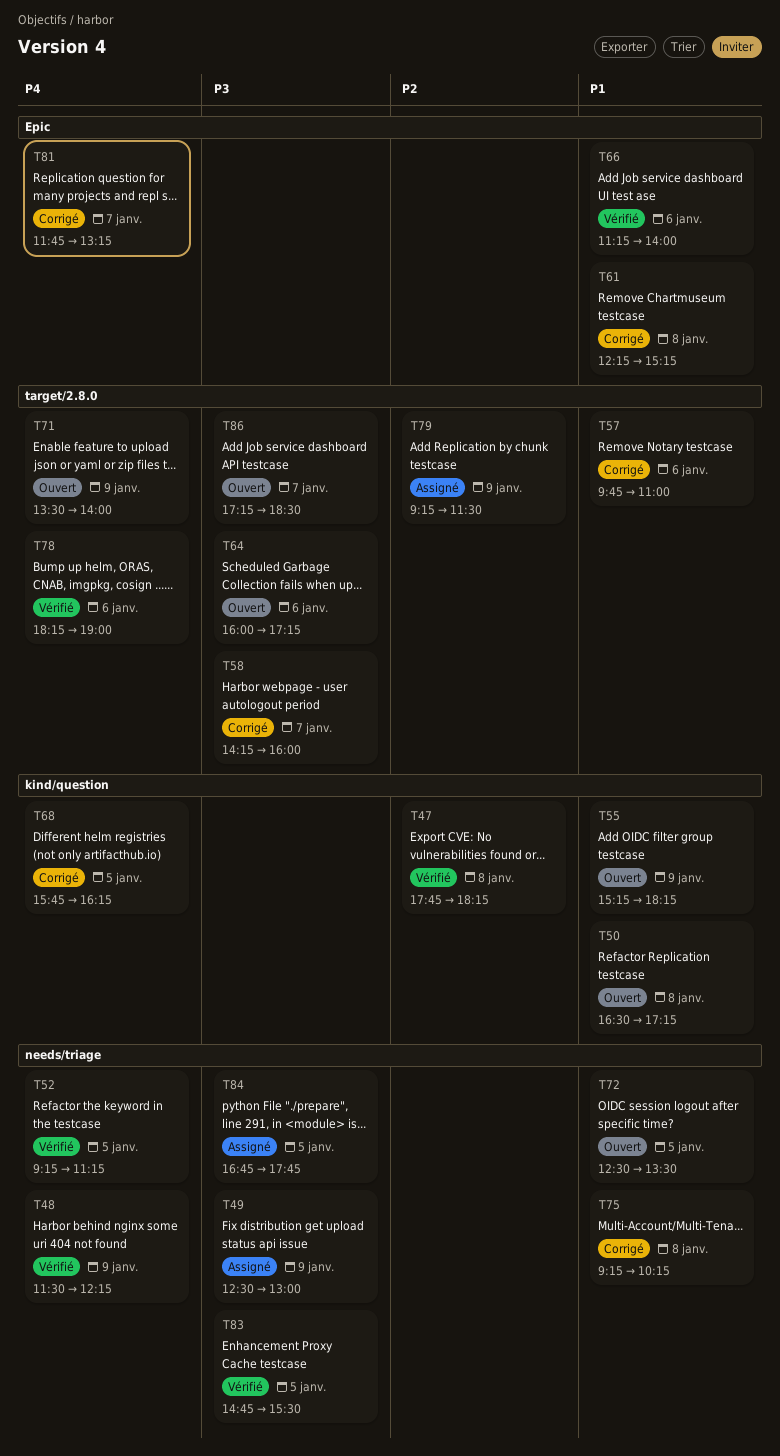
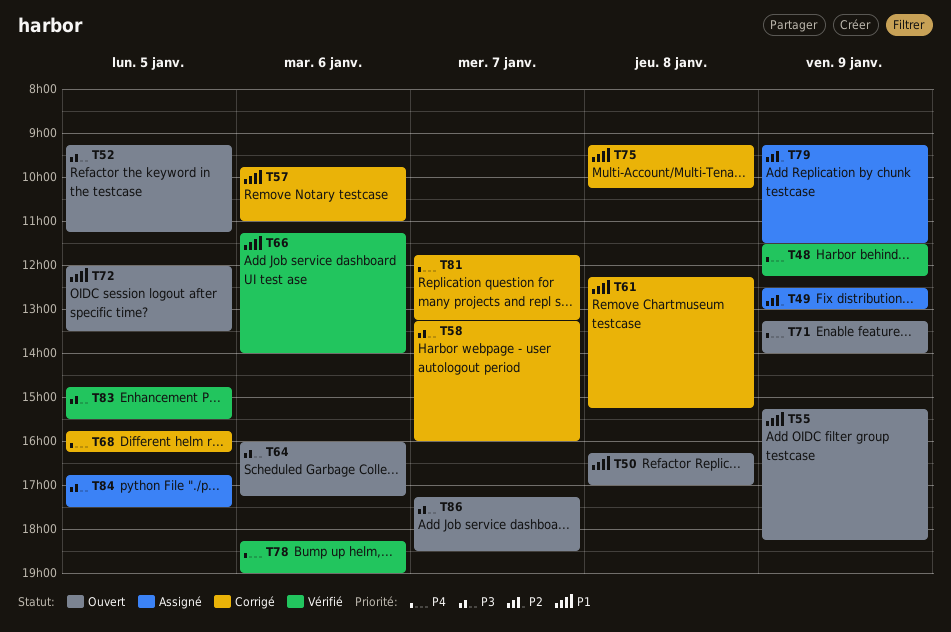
T47: present -> none
T49, priority: P3 -> P2
T50, begins: 16:30 -> 16:15
T50, ends: 17:15 -> 17:00
T52, status: Vérifié -> Ouvert
T52, priority: P4 -> P3
T58, begins: 14:15 -> 13:15
T71, begins: 13:30 -> 13:15
T72, begins: 12:30 -> 12:00
T84, ends: 17:45 -> 17:30

